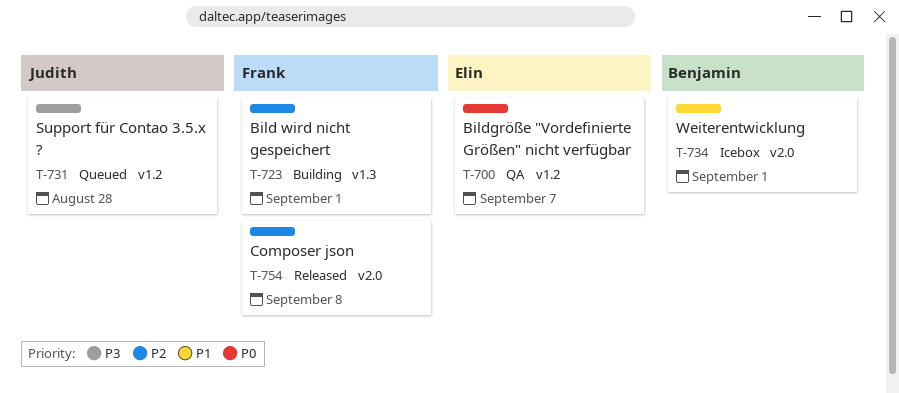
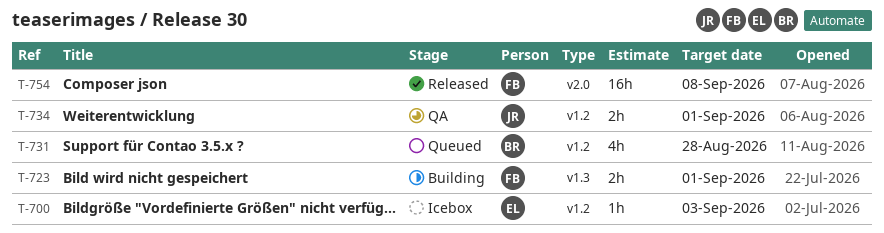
T-700, status: QA -> Icebox
T-700, due: Sep 7 -> Sep 3
T-731, owner: Judith -> Benjamin
T-734, status: Icebox -> QA
T-734, owner: Benjamin -> Judith
T-734, label: v2.0 -> v1.2

